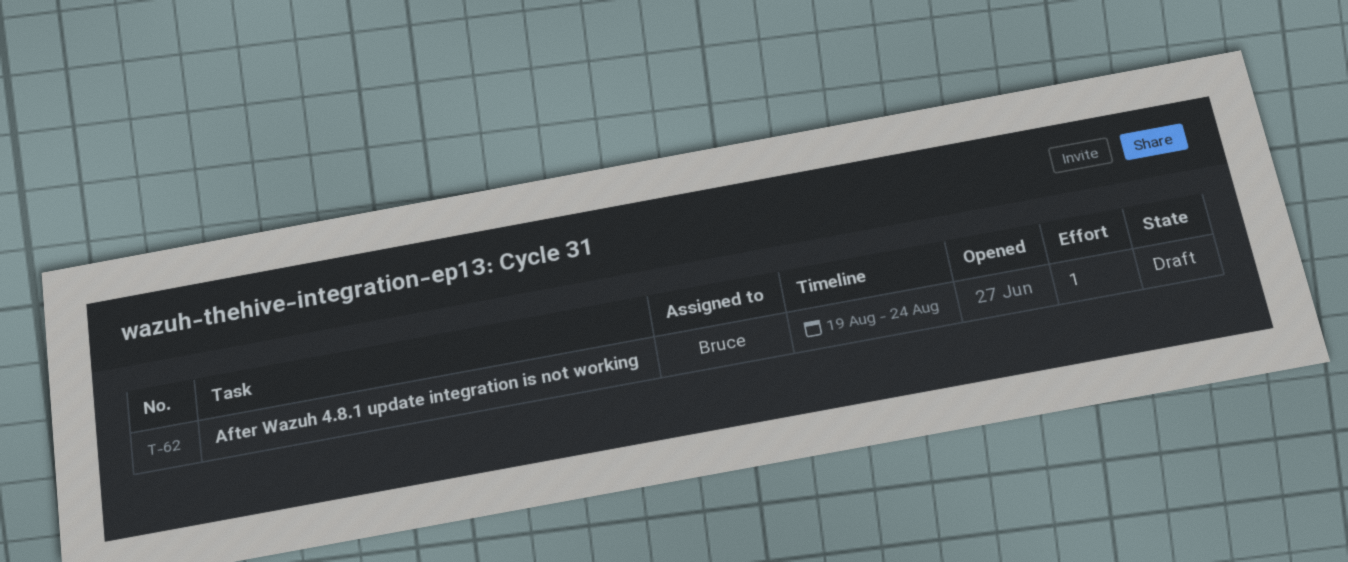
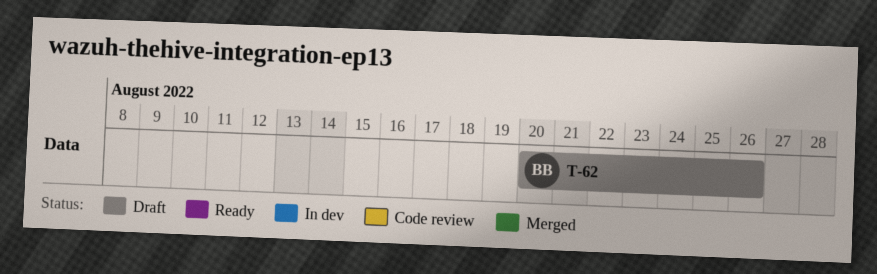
T-62, start: Aug 19 -> Aug 20
T-62, due: Aug 24 -> Aug 26

